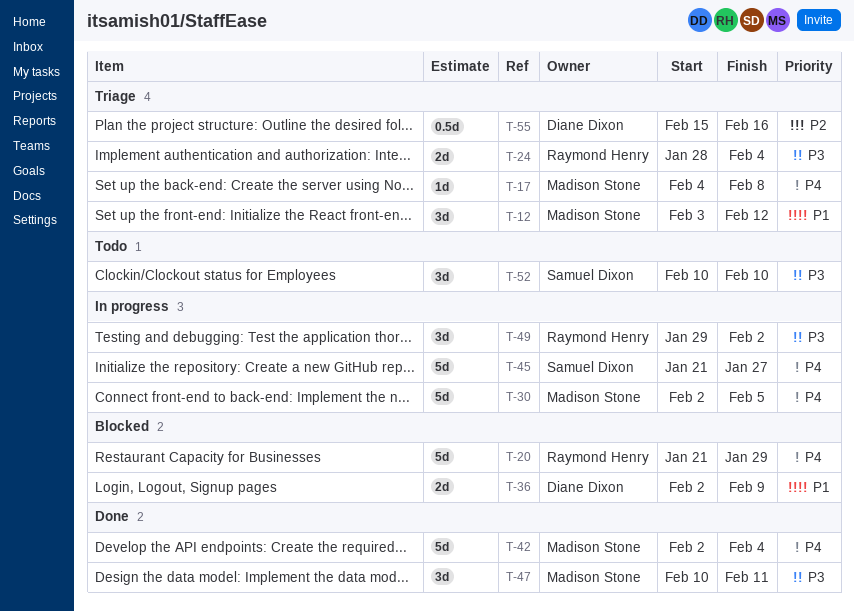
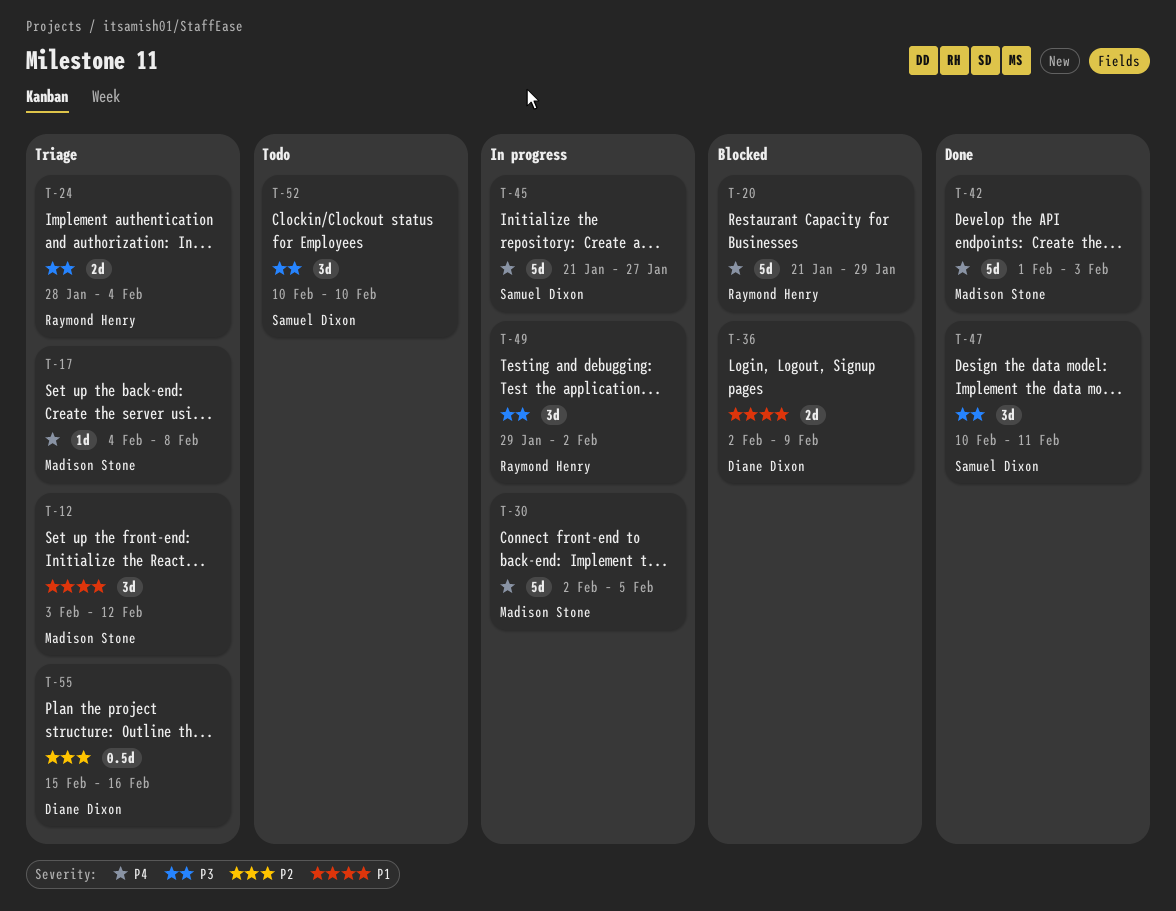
T-42, start: Feb 2 -> Feb 1
T-42, due: Feb 4 -> Feb 3
T-47, owner: Madison Stone -> Samuel Dixon

